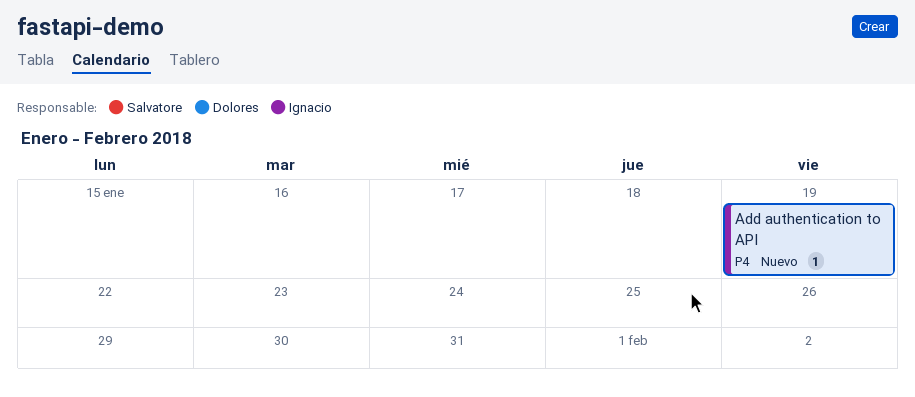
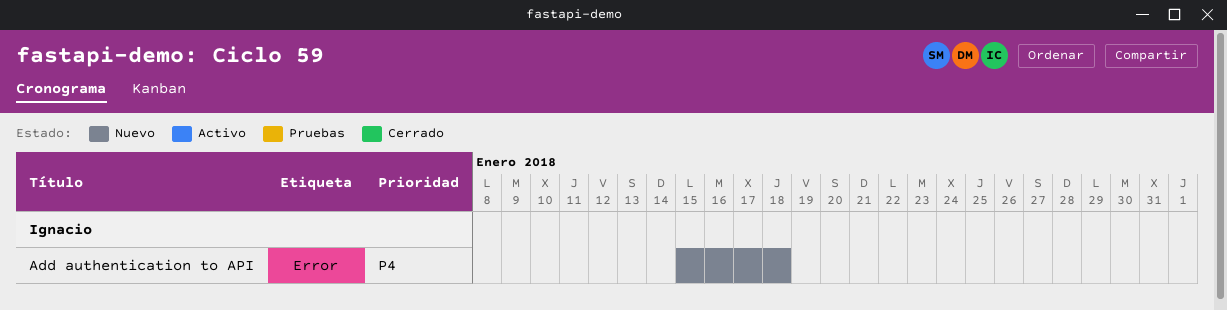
Add authentication to API, due: Jan 19 -> Jan 18

